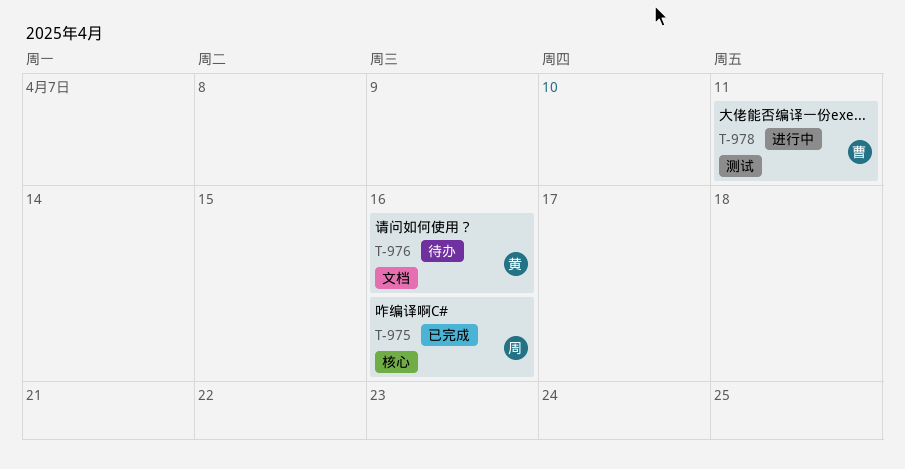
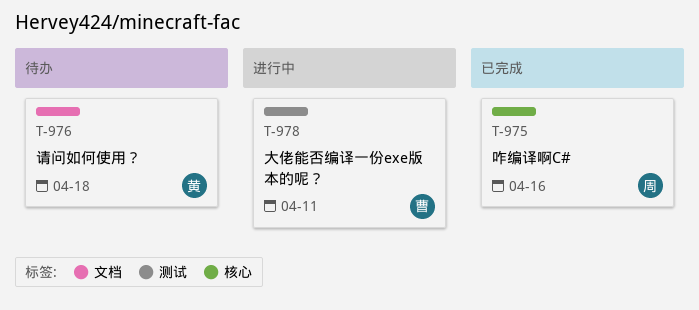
T-976, due: Apr 16 -> Apr 18

